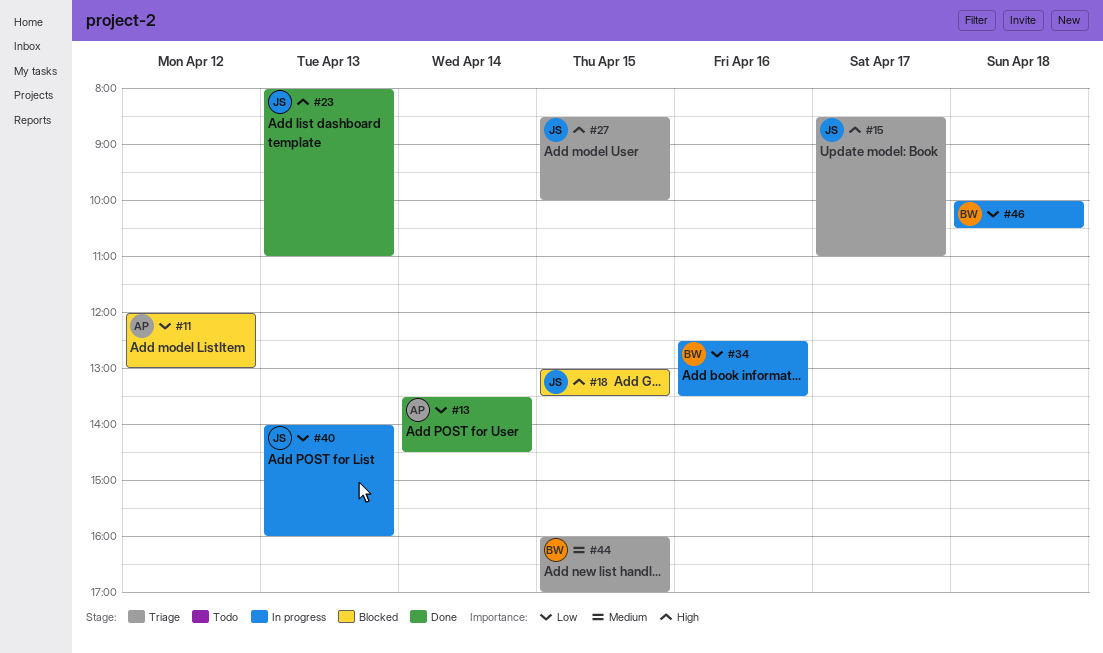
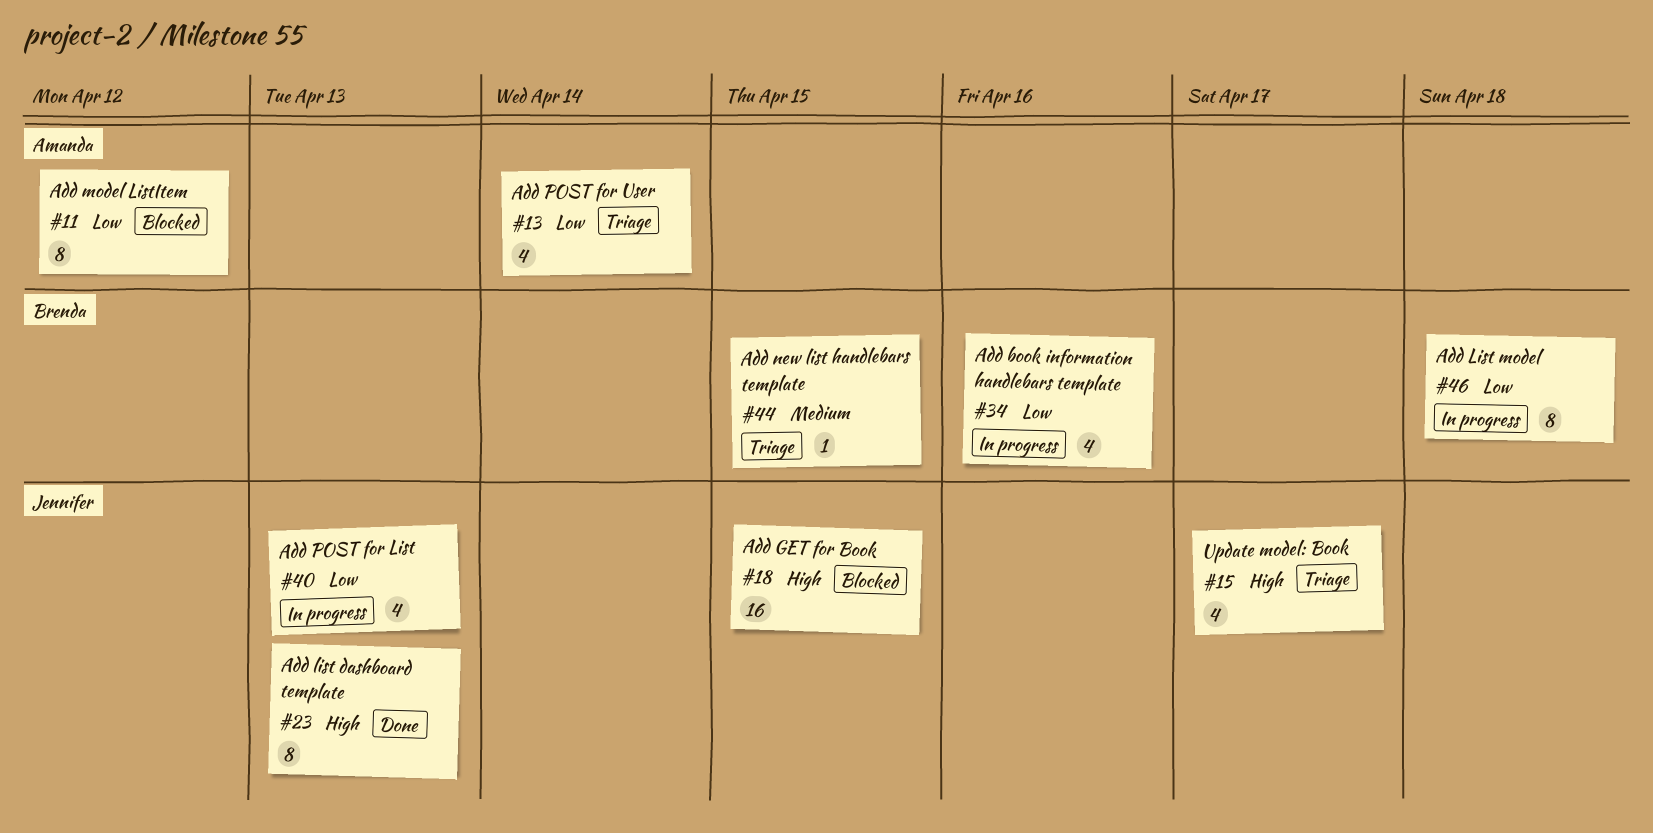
#13, status: Done -> Triage
#27: present -> none

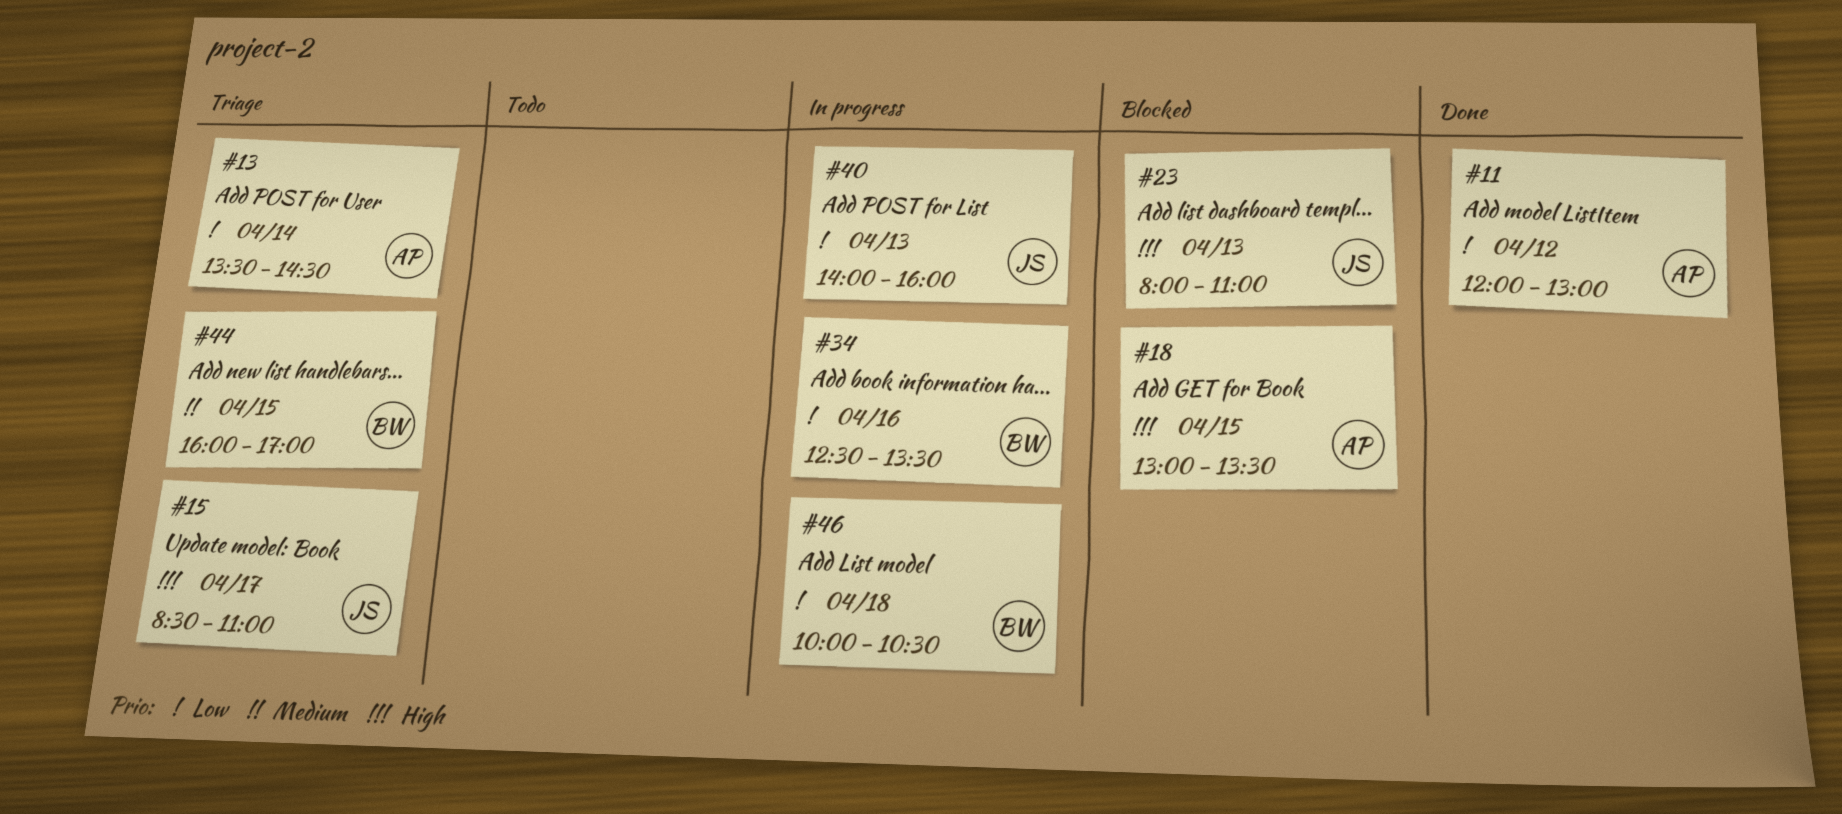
#11, status: Blocked -> Done
#18, owner: Jennifer -> Amanda
#23, status: Done -> Blocked

